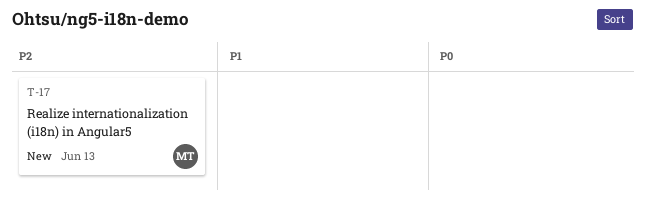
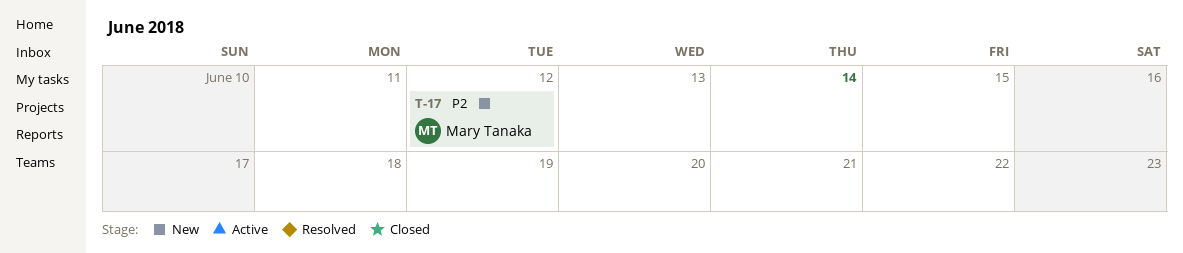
T-17, due: Jun 13 -> Jun 12

